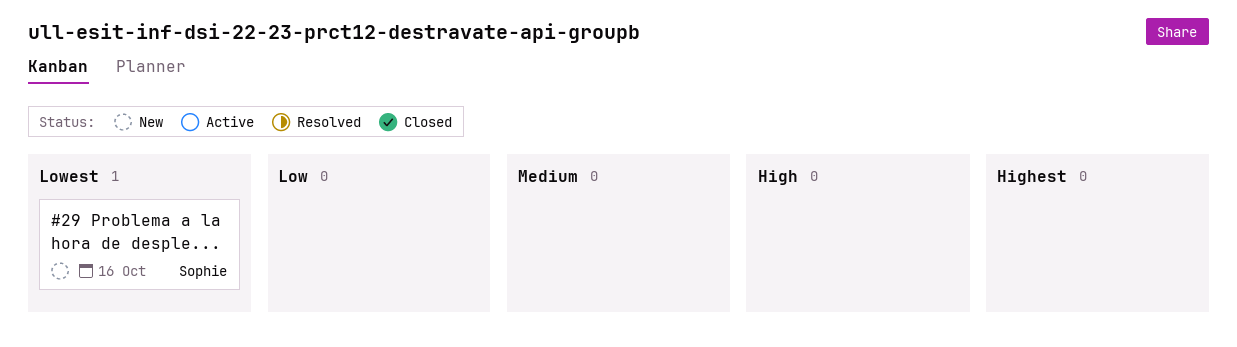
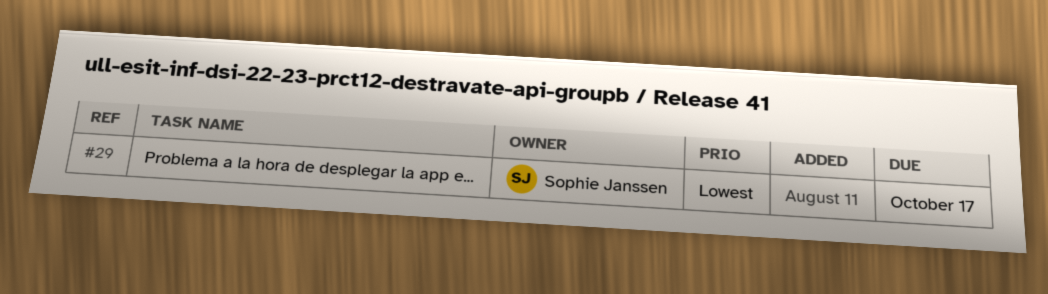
#29, due: Oct 16 -> Oct 17

